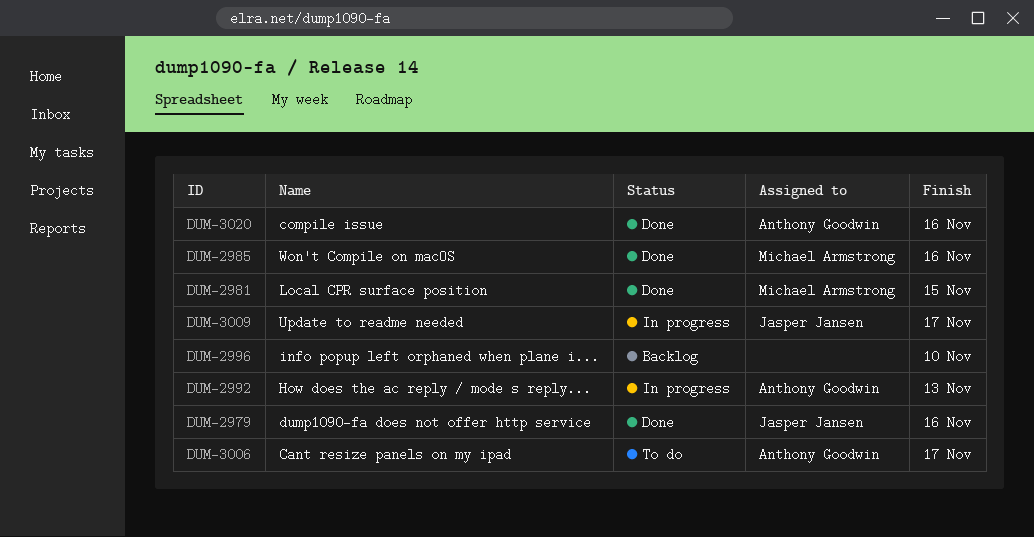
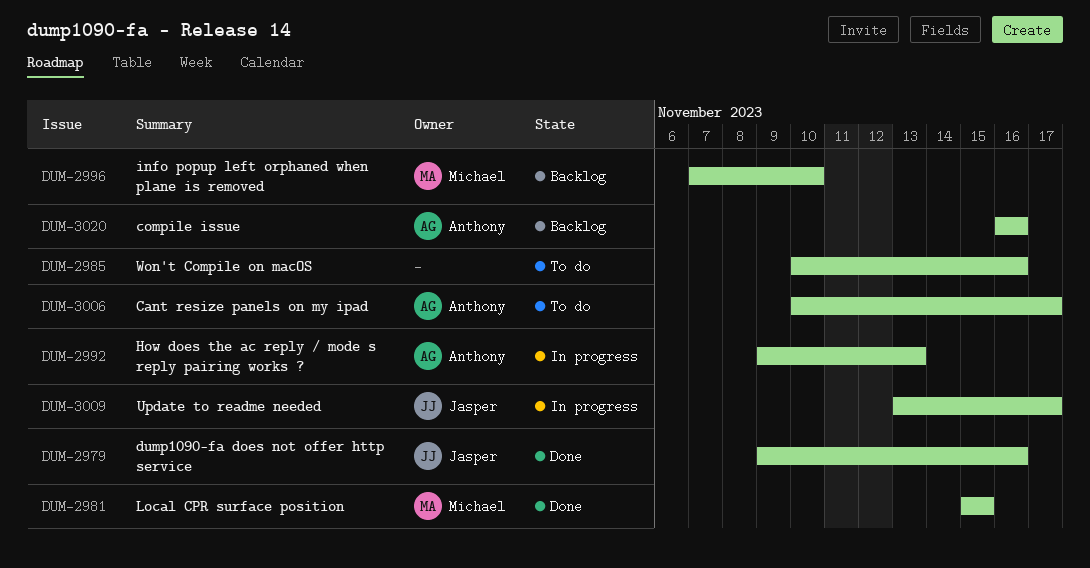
DUM-2985, status: Done -> To do
DUM-2985, owner: Michael Armstrong -> none
DUM-2996, owner: none -> Michael Armstrong
DUM-3020, status: Done -> Backlog

